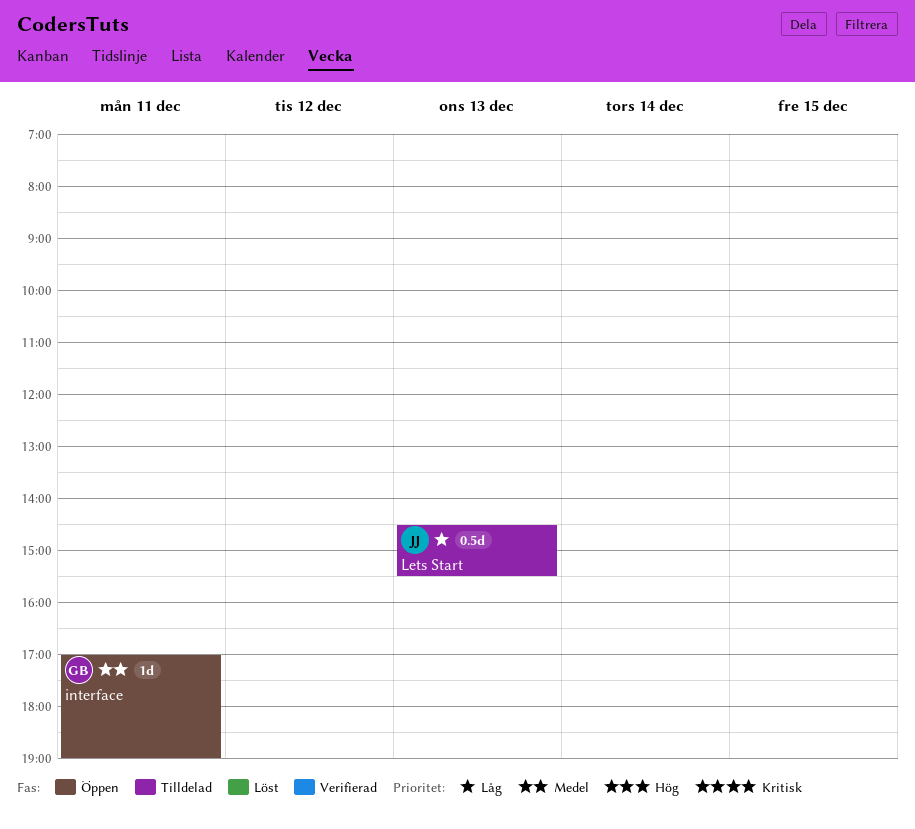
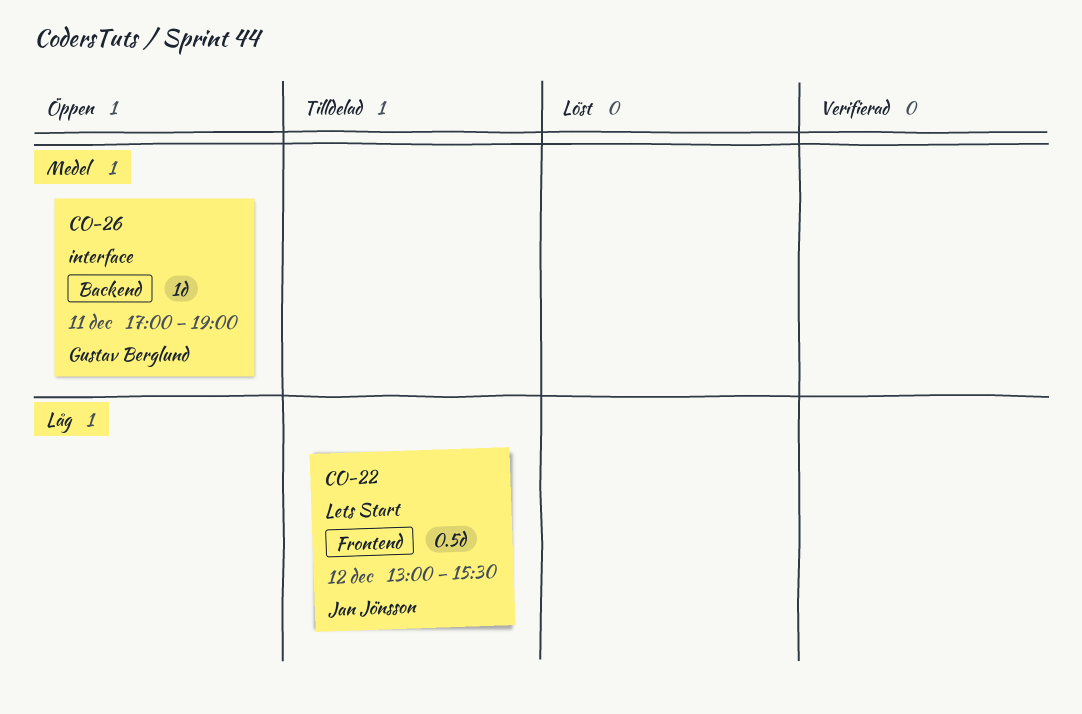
Lets Start, day: Dec 13 -> Dec 12
Lets Start, begins: 14:30 -> 13:00

